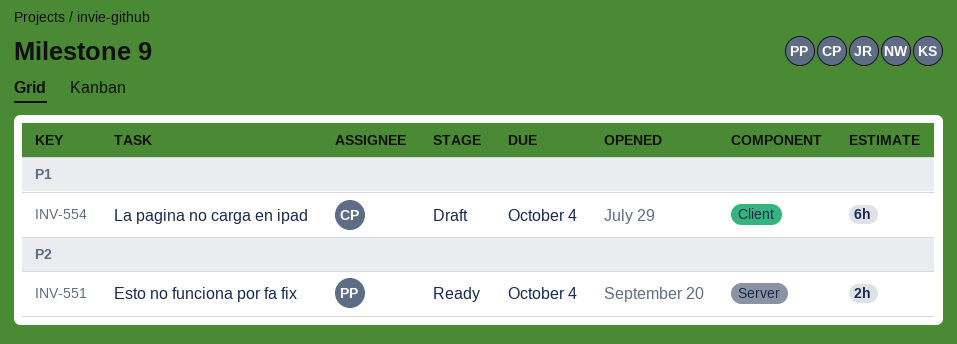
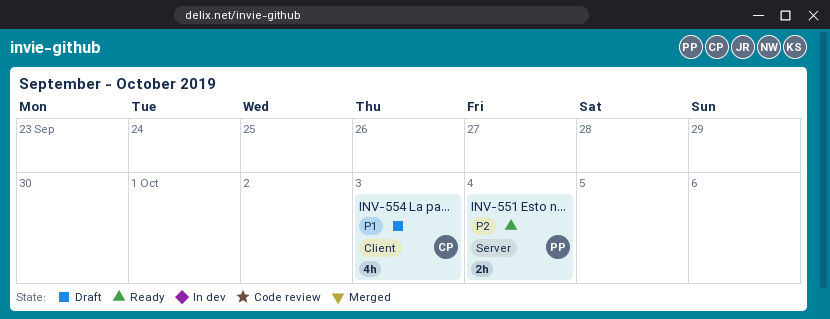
INV-554, estimate: 6h -> 4h
INV-554, due: Oct 4 -> Oct 3

